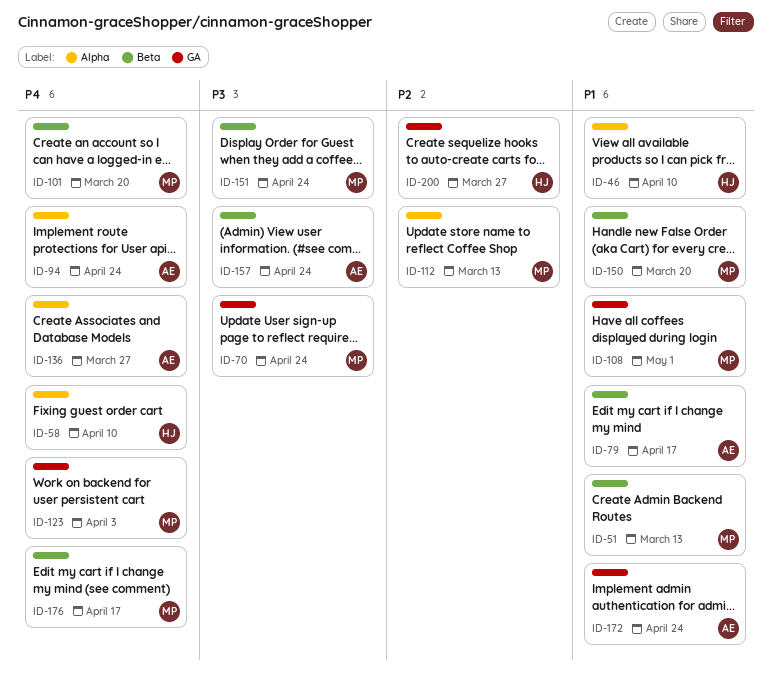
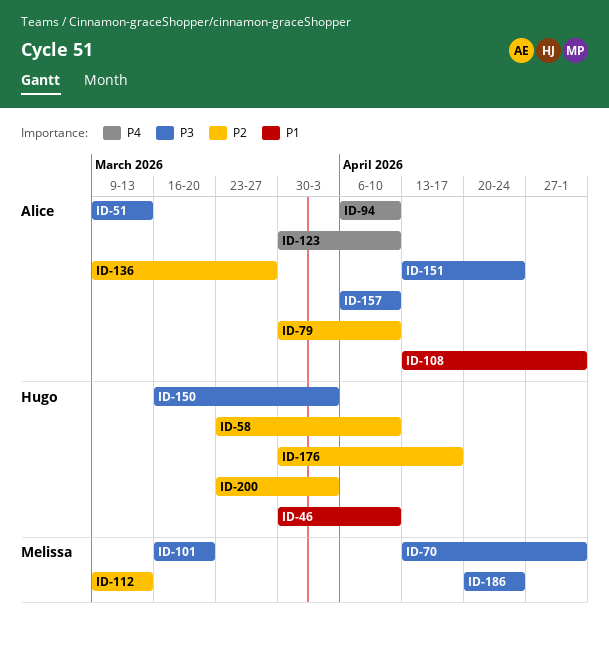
ID-51, owner: Melissa -> Alice
ID-51, priority: P1 -> P3
ID-58, priority: P4 -> P2
ID-70, due: Apr 24 -> May 1
ID-79, priority: P1 -> P2
ID-79, due: Apr 17 -> Apr 10
ID-94, due: Apr 24 -> Apr 10
ID-101, priority: P4 -> P3
ID-108, owner: Melissa -> Alice
ID-123, owner: Melissa -> Alice
ID-123, due: Apr 3 -> Apr 10
ID-136, priority: P4 -> P2
ID-150, owner: Melissa -> Hugo
ID-150, priority: P1 -> P3
ID-150, due: Mar 20 -> Apr 3
ID-151, owner: Melissa -> Alice
ID-157, due: Apr 24 -> Apr 10
ID-172: present -> none
ID-176, owner: Melissa -> Hugo
ID-176, priority: P4 -> P2
ID-186: none -> present
ID-200, due: Mar 27 -> Apr 3

